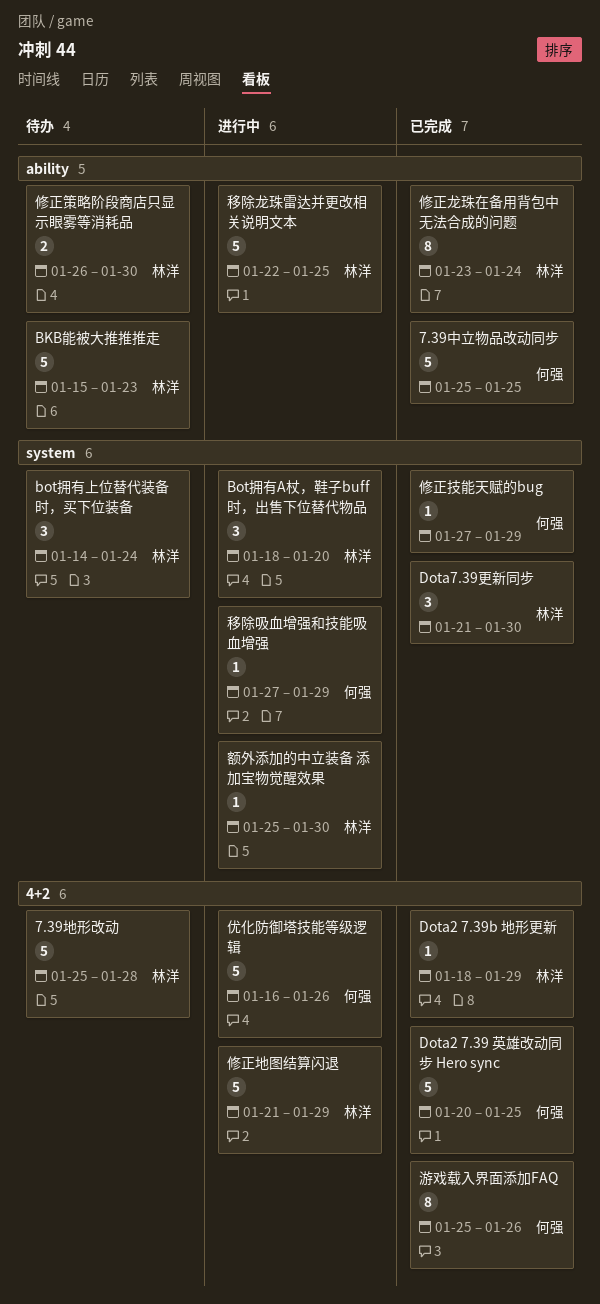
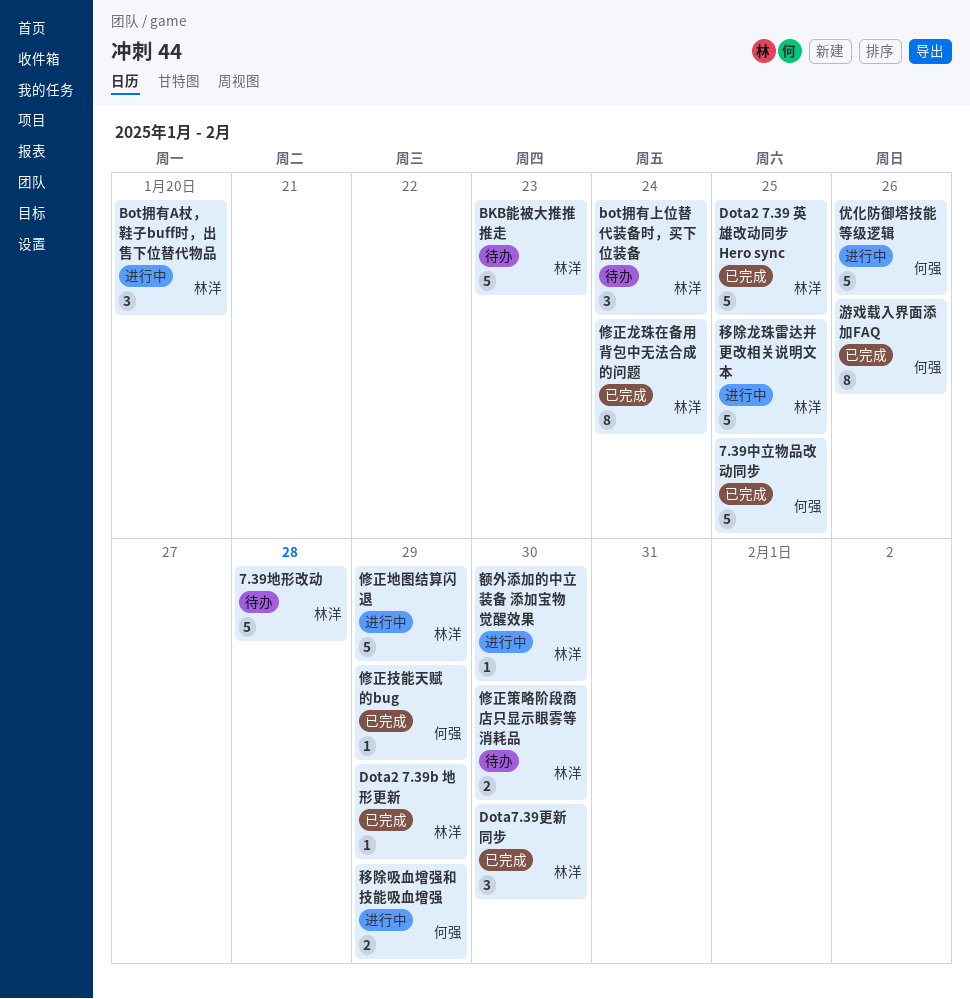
Dota2 7.39 英雄改动同步 Hero sync, owner: 何强 -> 林洋
移除吸血增强和技能吸血增强, estimate: 1 -> 2

